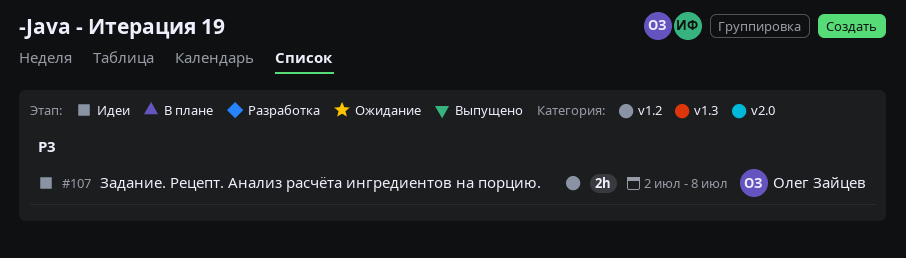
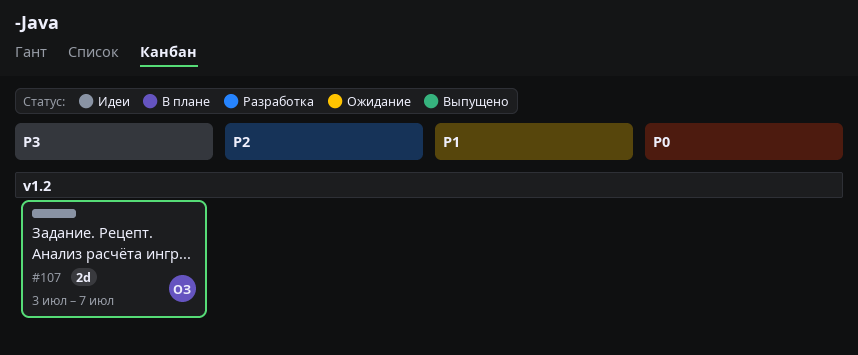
#107, estimate: 2h -> 2d
#107, start: Jul 2 -> Jul 3
#107, due: Jul 8 -> Jul 7

